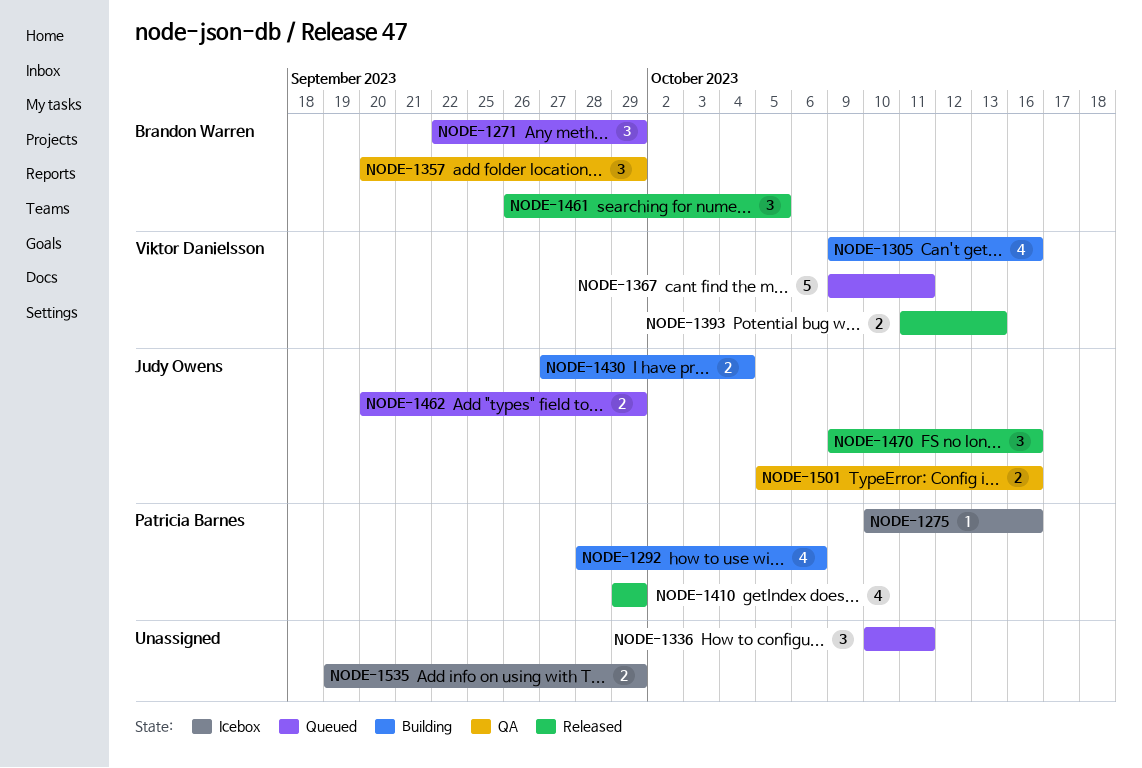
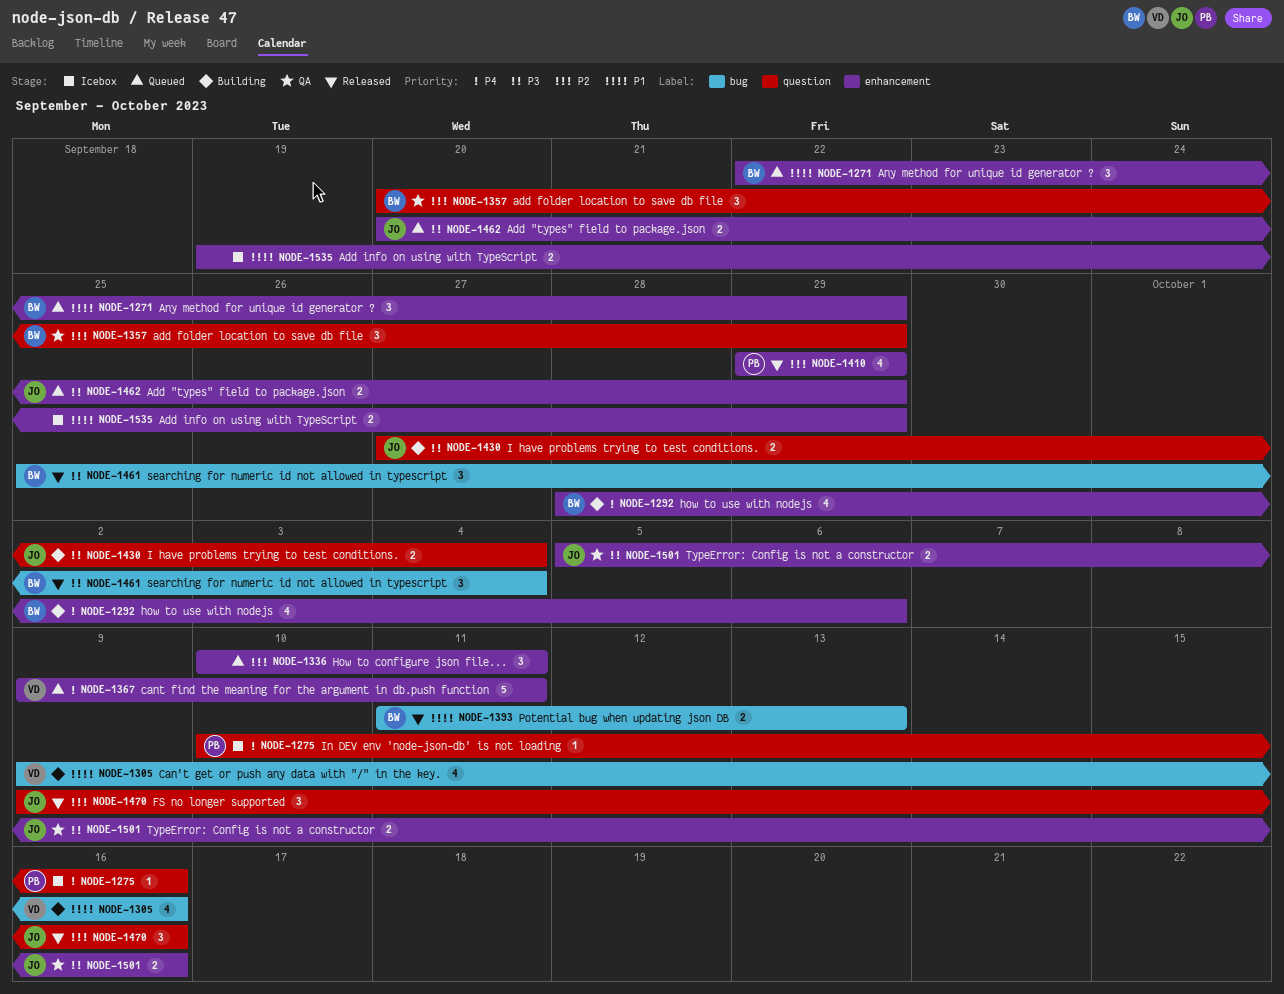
NODE-1292, owner: Patricia Barnes -> Brandon Warren
NODE-1393, owner: Viktor Danielsson -> Brandon Warren
NODE-1461, start: Sep 26 -> Sep 25
NODE-1461, due: Oct 5 -> Oct 4

